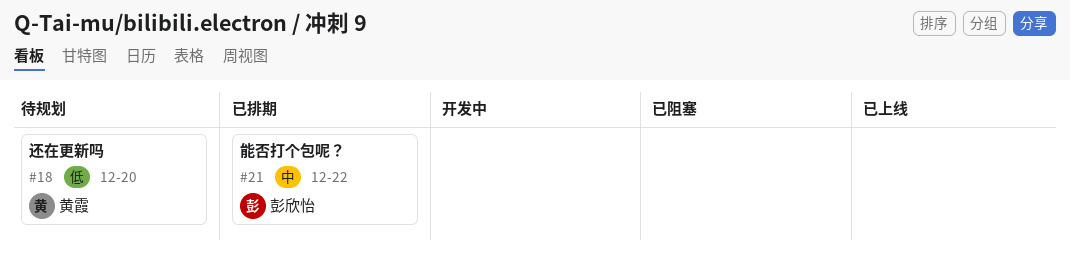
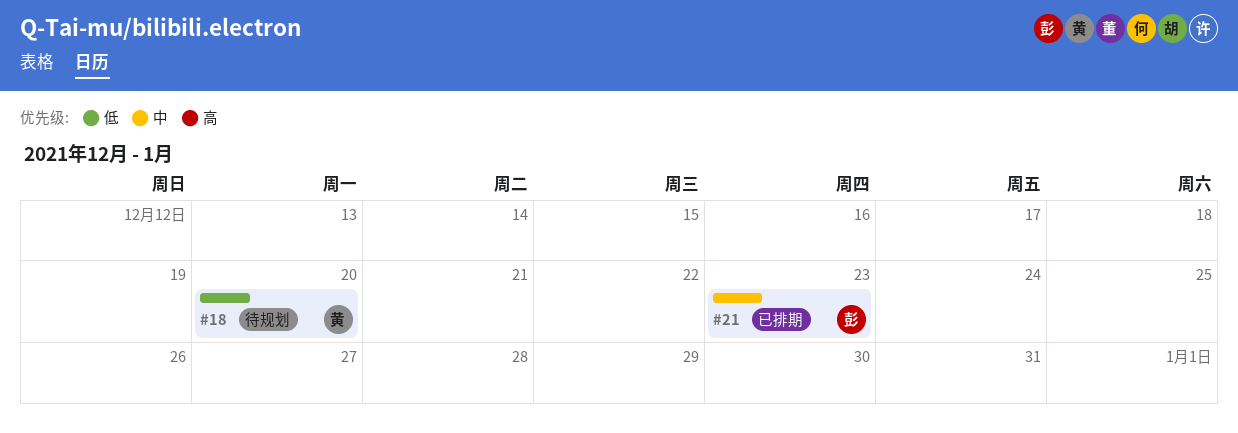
#21, due: Dec 22 -> Dec 23

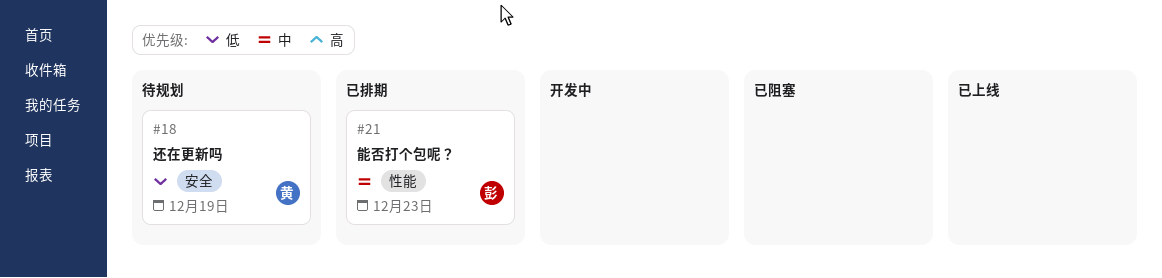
#18, due: Dec 20 -> Dec 19

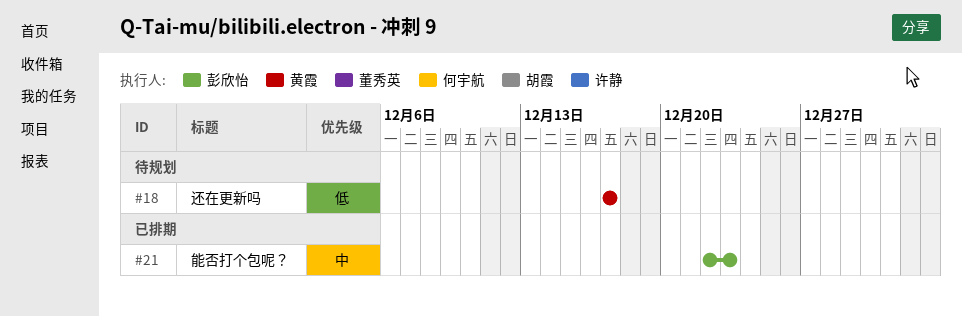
#18, due: Dec 19 -> Dec 17

